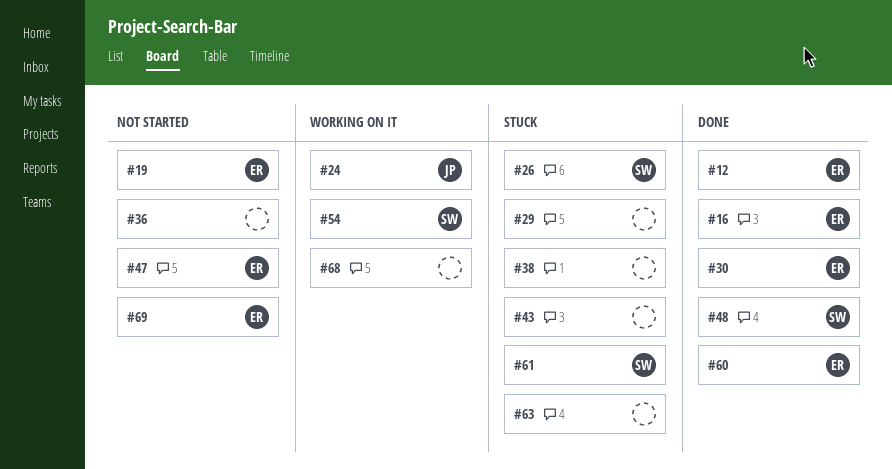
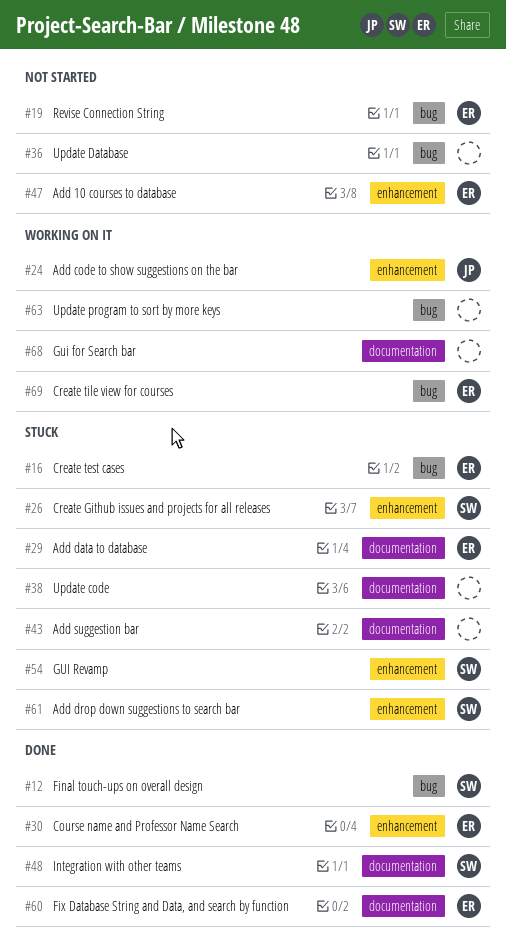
#12, owner: ER -> SW
#16, status: Done -> Stuck
#29, owner: none -> ER
#54, status: Working on it -> Stuck
#63, status: Stuck -> Working on it
#69, status: Not started -> Working on it

